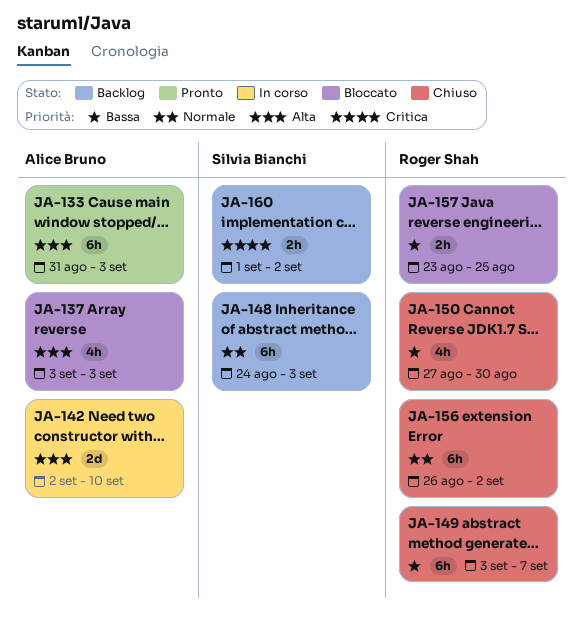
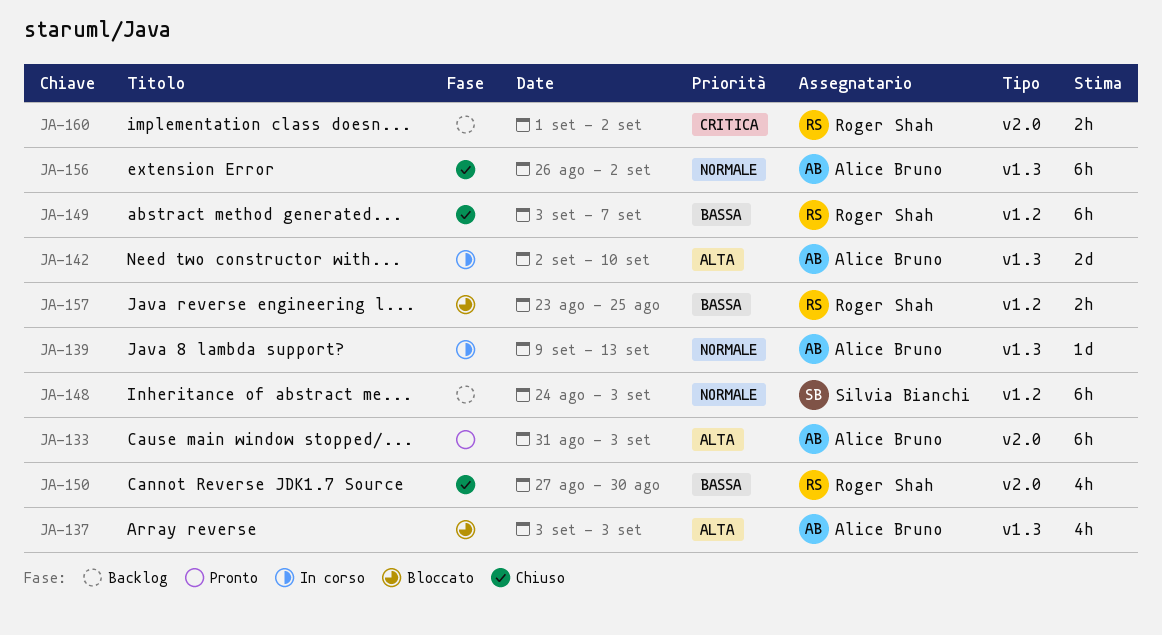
JA-139: none -> present
JA-156, owner: Roger Shah -> Alice Bruno
JA-160, owner: Silvia Bianchi -> Roger Shah

